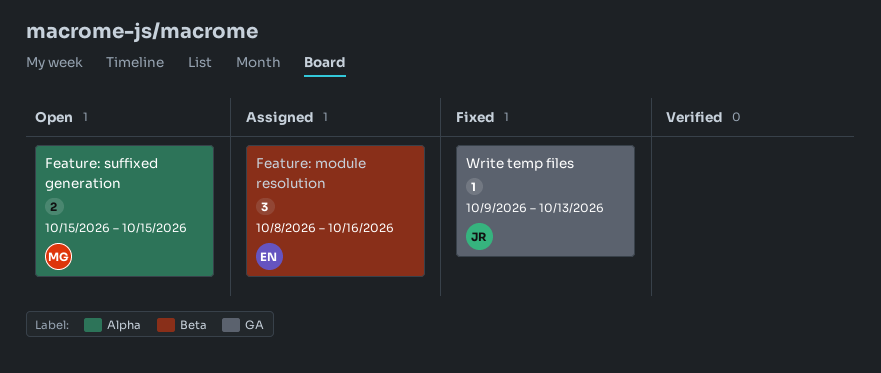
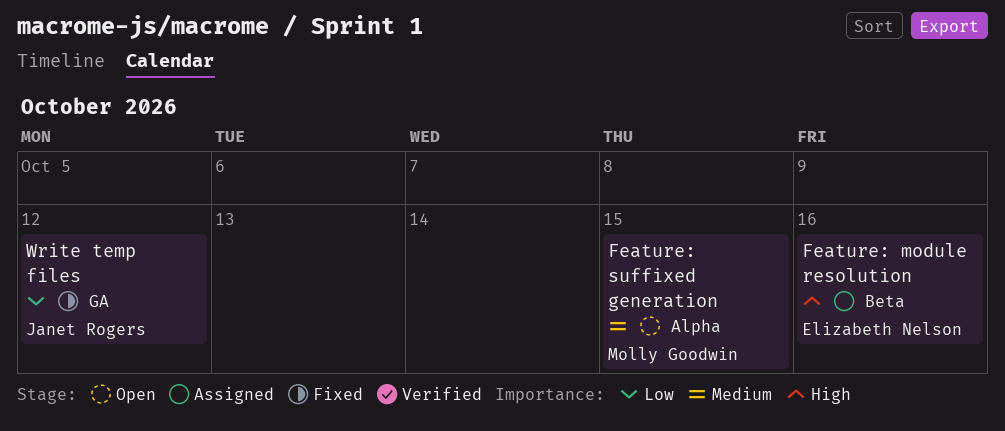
Write temp files, due: Oct 13 -> Oct 12

